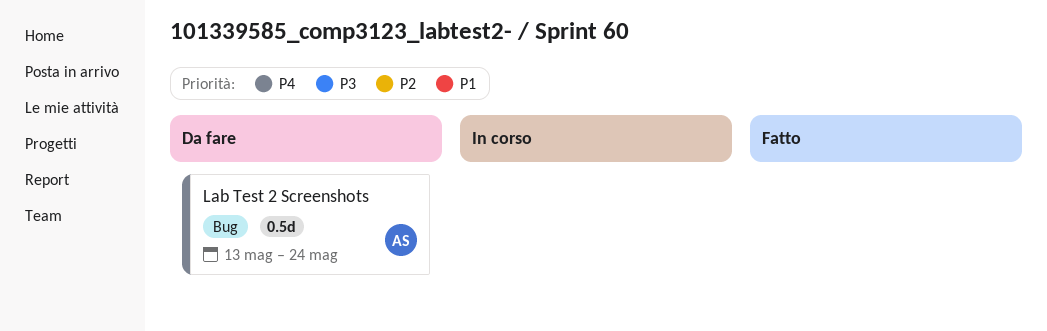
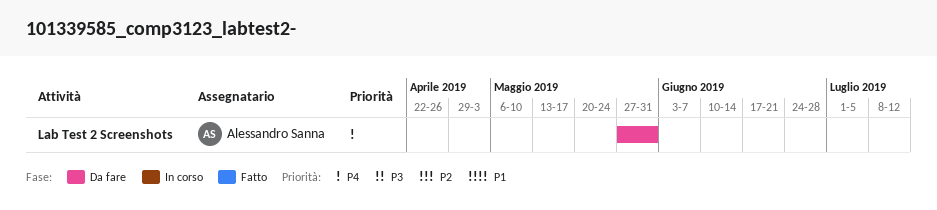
Lab Test 2 Screenshots, start: May 13 -> May 27
Lab Test 2 Screenshots, due: May 24 -> May 31

